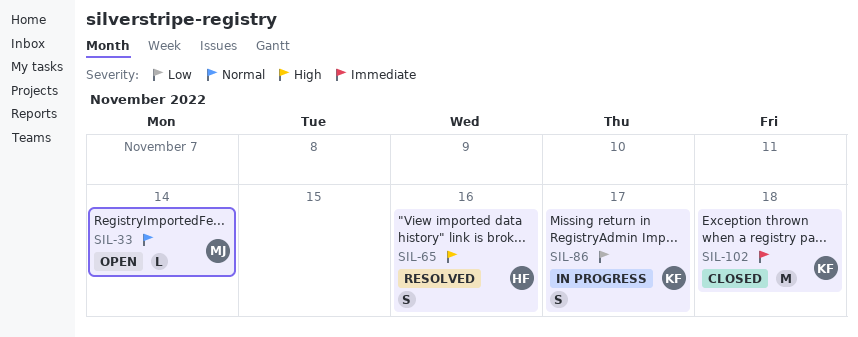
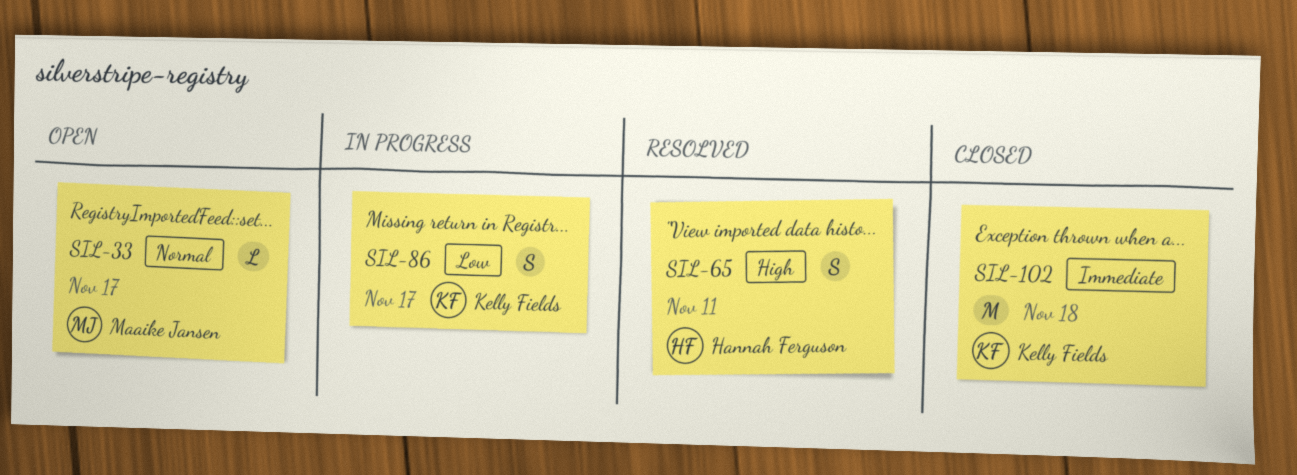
SIL-33, due: Nov 14 -> Nov 17
SIL-65, due: Nov 16 -> Nov 11

